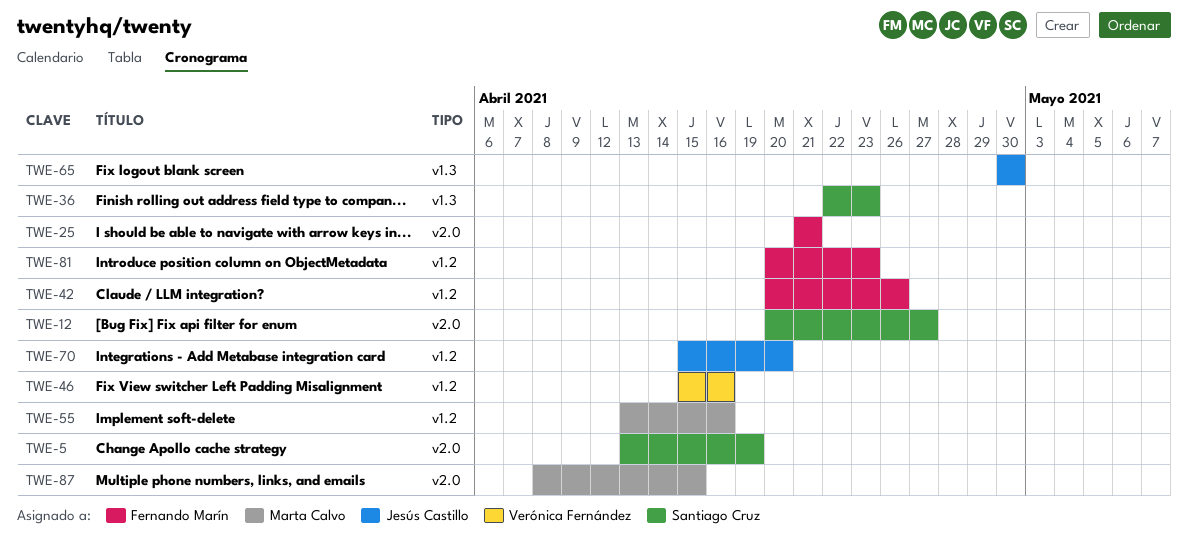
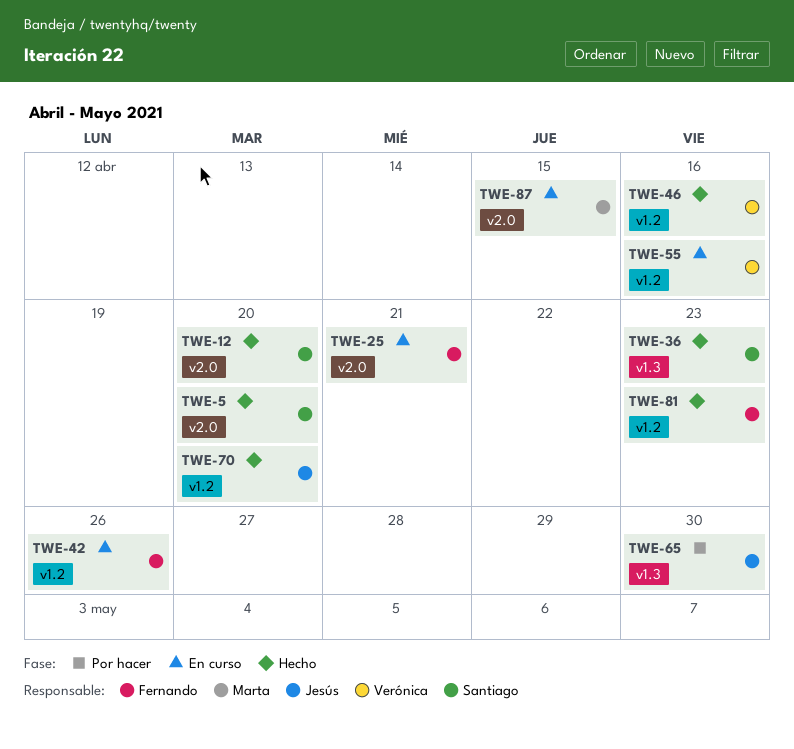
TWE-5, due: Apr 19 -> Apr 20
TWE-12, due: Apr 27 -> Apr 20
TWE-55, owner: Marta Calvo -> Verónica Fernández

